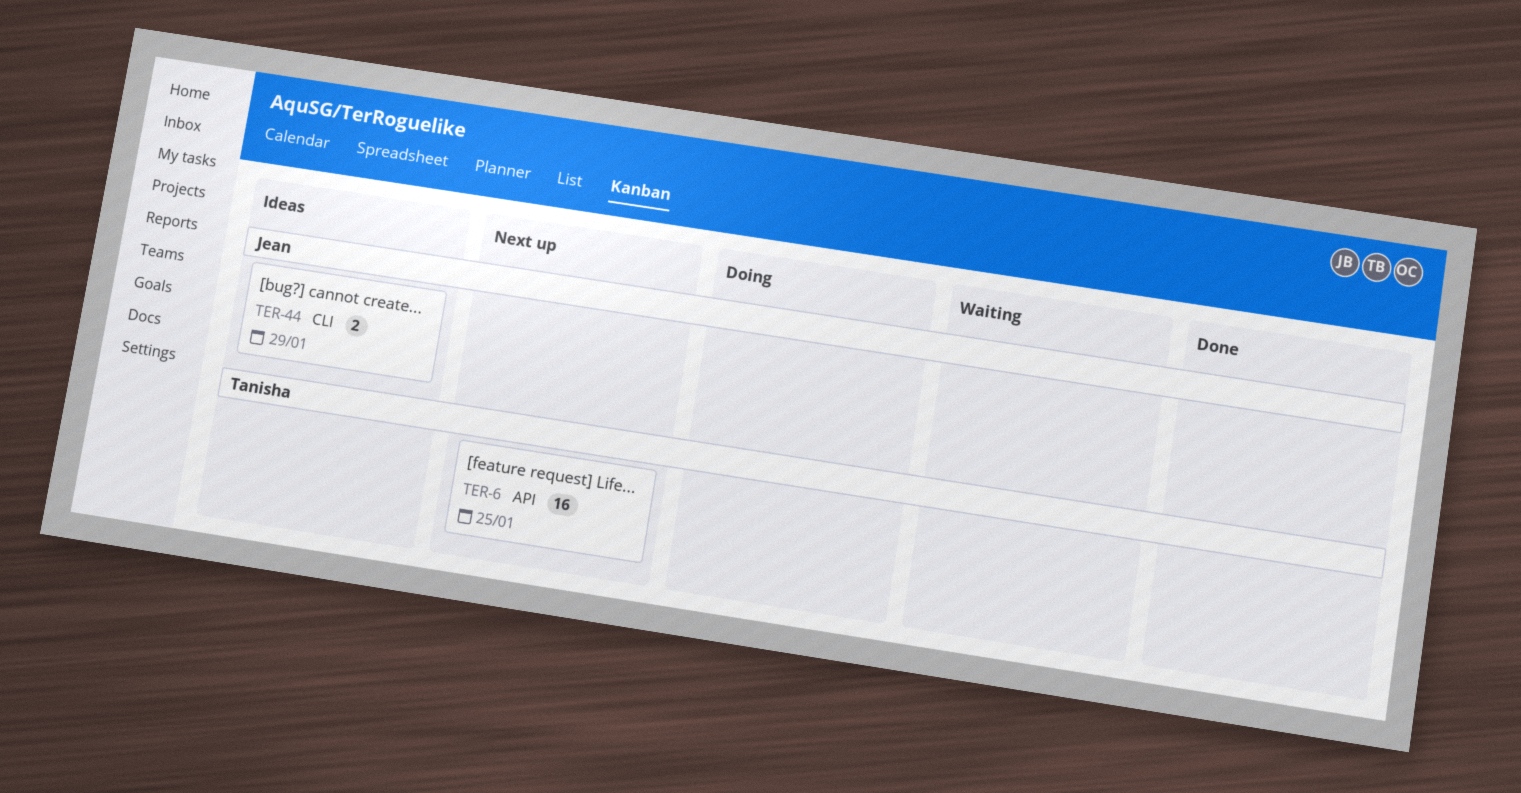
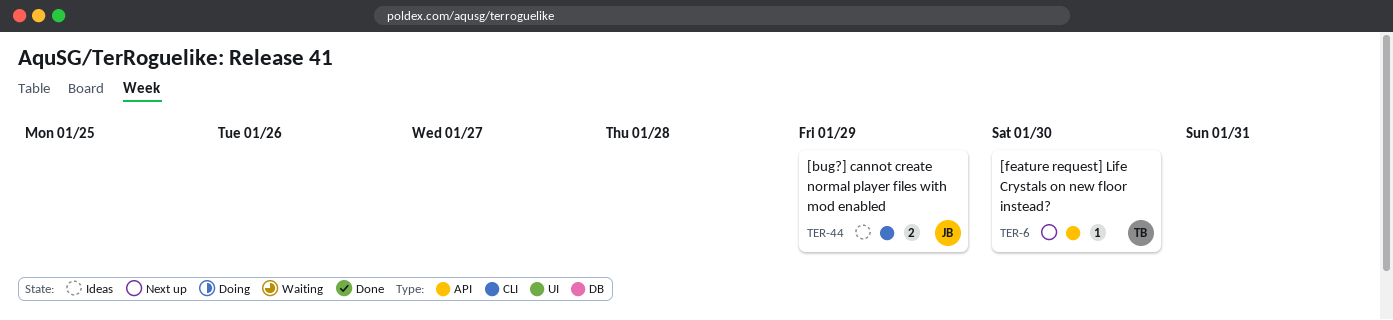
TER-6, estimate: 16 -> 1
TER-6, due: Jan 25 -> Jan 30

